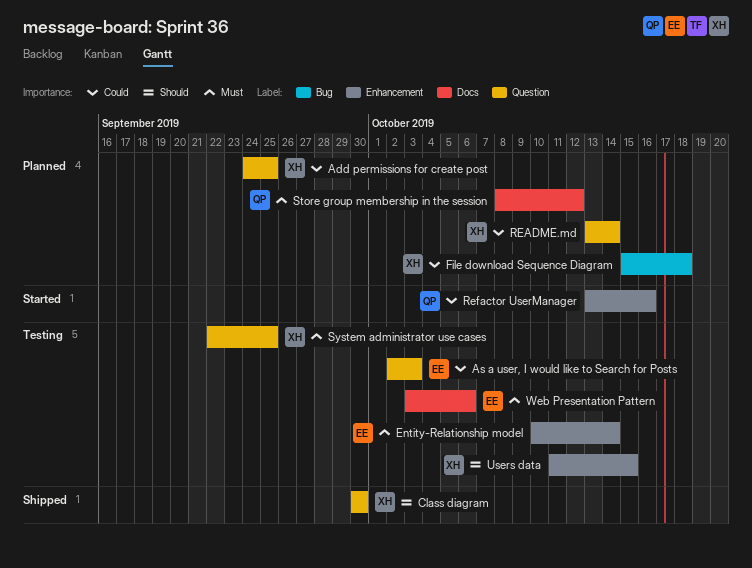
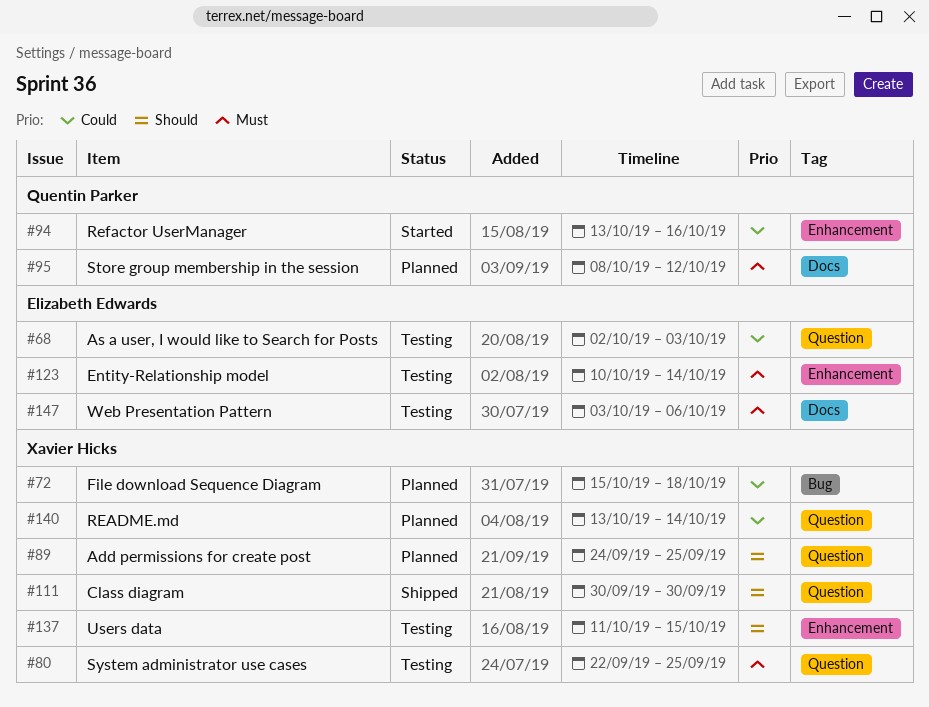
Add permissions for create post, priority: Could -> Should

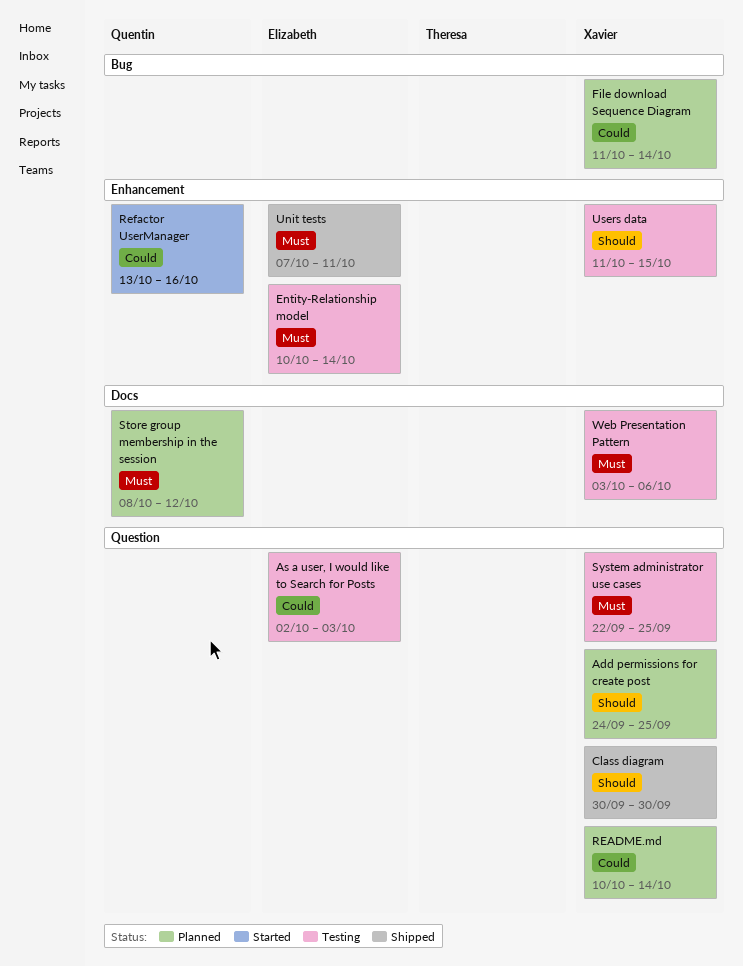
File download Sequence Diagram, start: Oct 15 -> Oct 11
File download Sequence Diagram, due: Oct 18 -> Oct 14
README.md, start: Oct 13 -> Oct 10
Unit tests: none -> present
Web Presentation Pattern, owner: Elizabeth Edwards -> Xavier Hicks

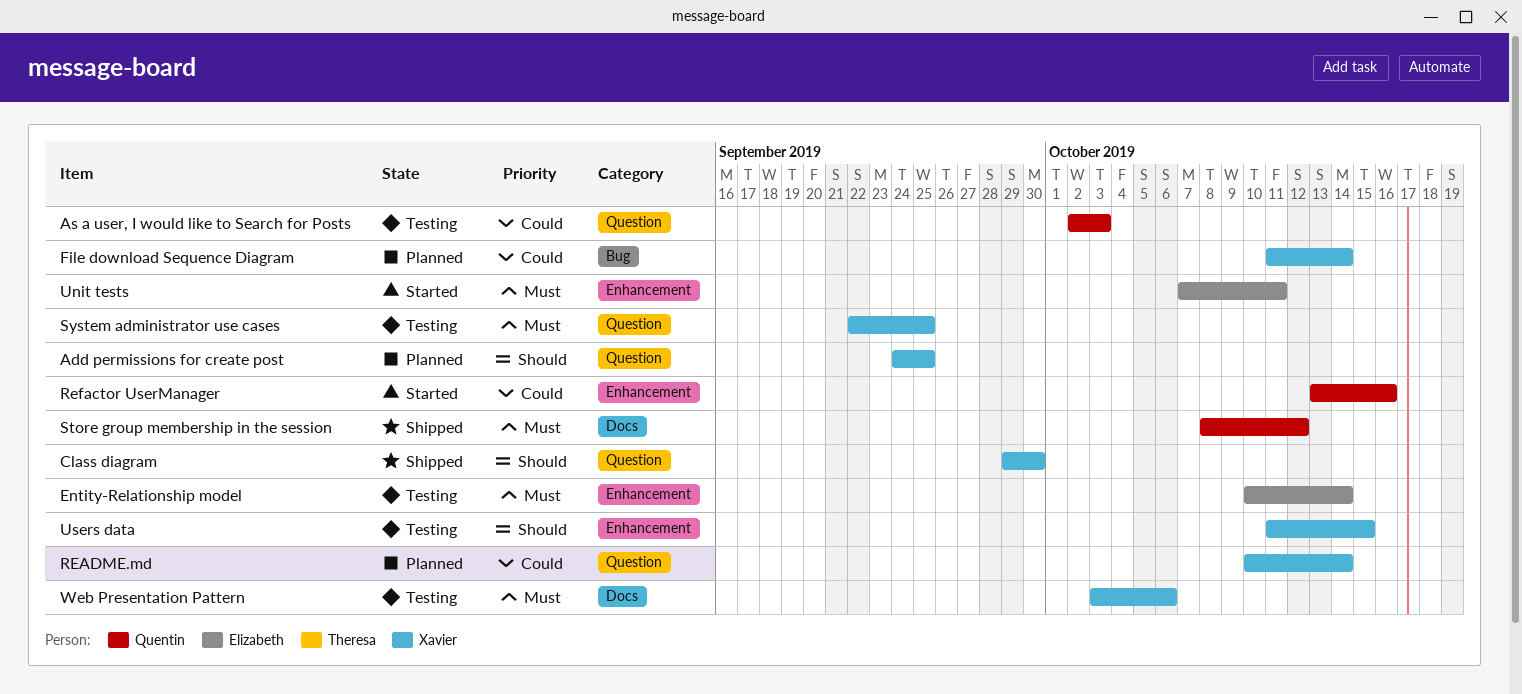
As a user, I would like to Search for Posts, owner: Elizabeth -> Quentin
Class diagram, start: Sep 30 -> Sep 29
Store group membership in the session, status: Planned -> Shipped
Unit tests, status: Shipped -> Started

